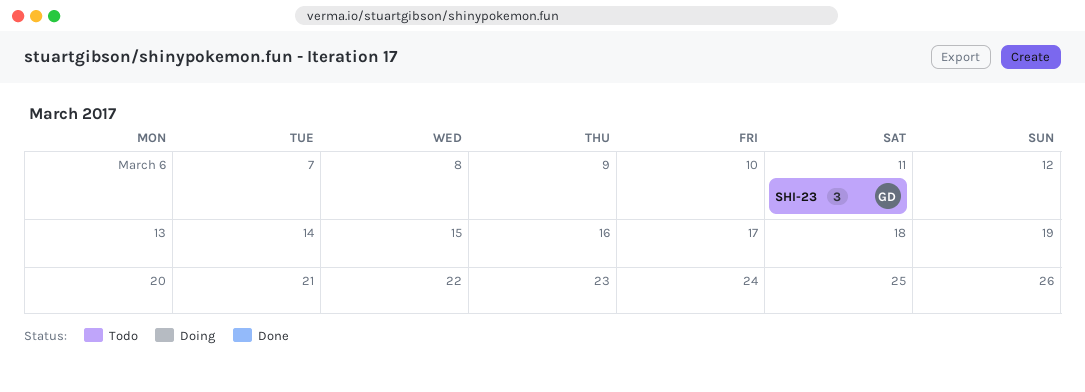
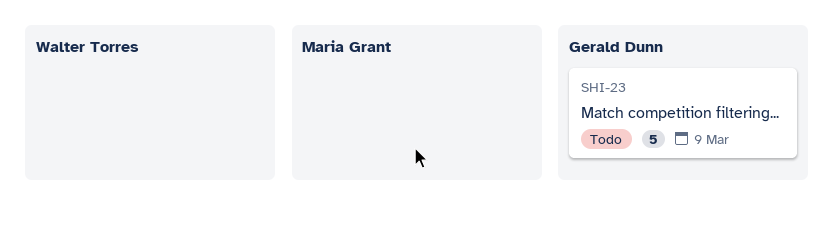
SHI-23, estimate: 3 -> 5
SHI-23, due: Mar 11 -> Mar 9

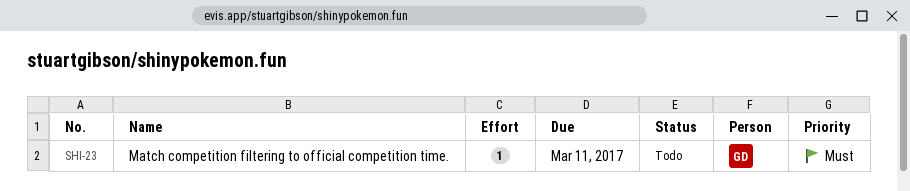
SHI-23, estimate: 5 -> 1
SHI-23, due: Mar 9 -> Mar 11

